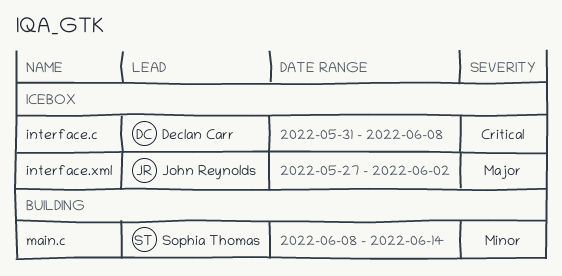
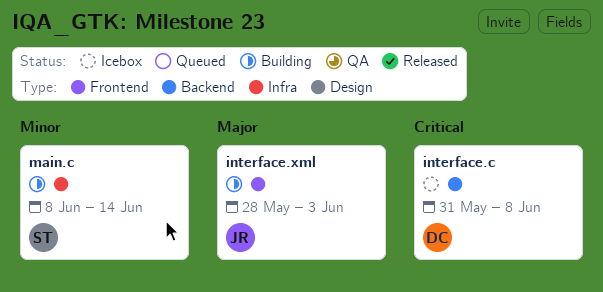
interface.xml, status: Icebox -> Building
interface.xml, start: May 27 -> May 28
interface.xml, due: Jun 2 -> Jun 3

